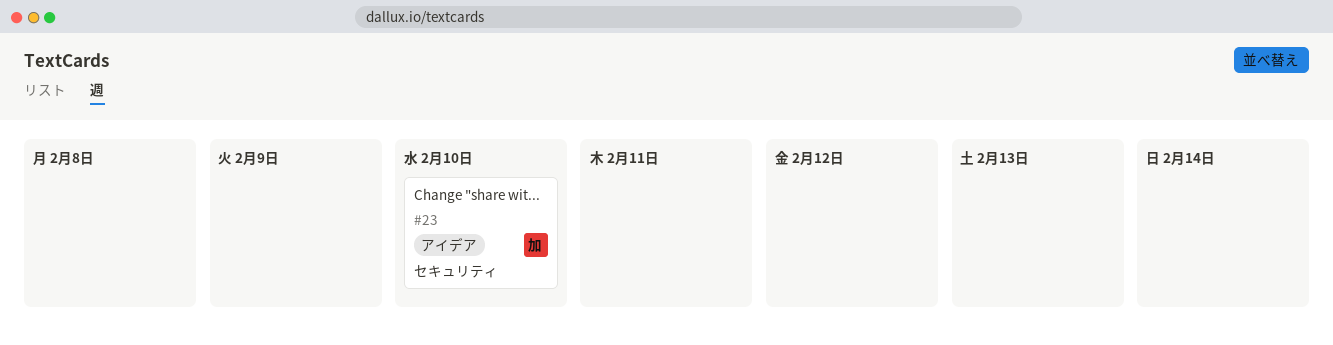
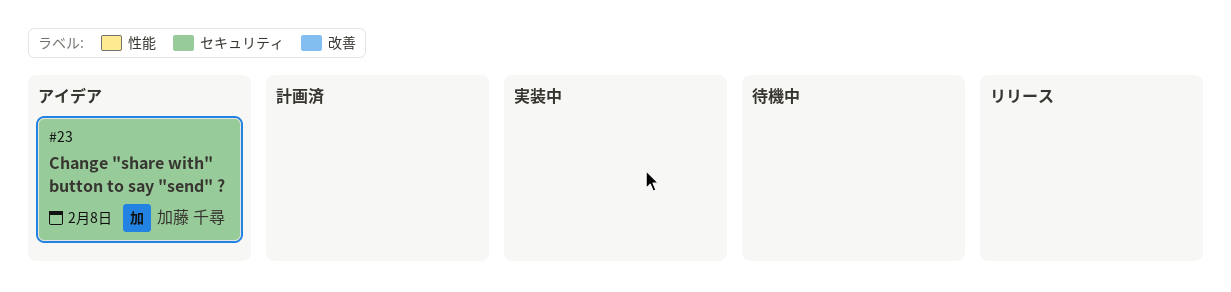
#23, due: Feb 10 -> Feb 8

